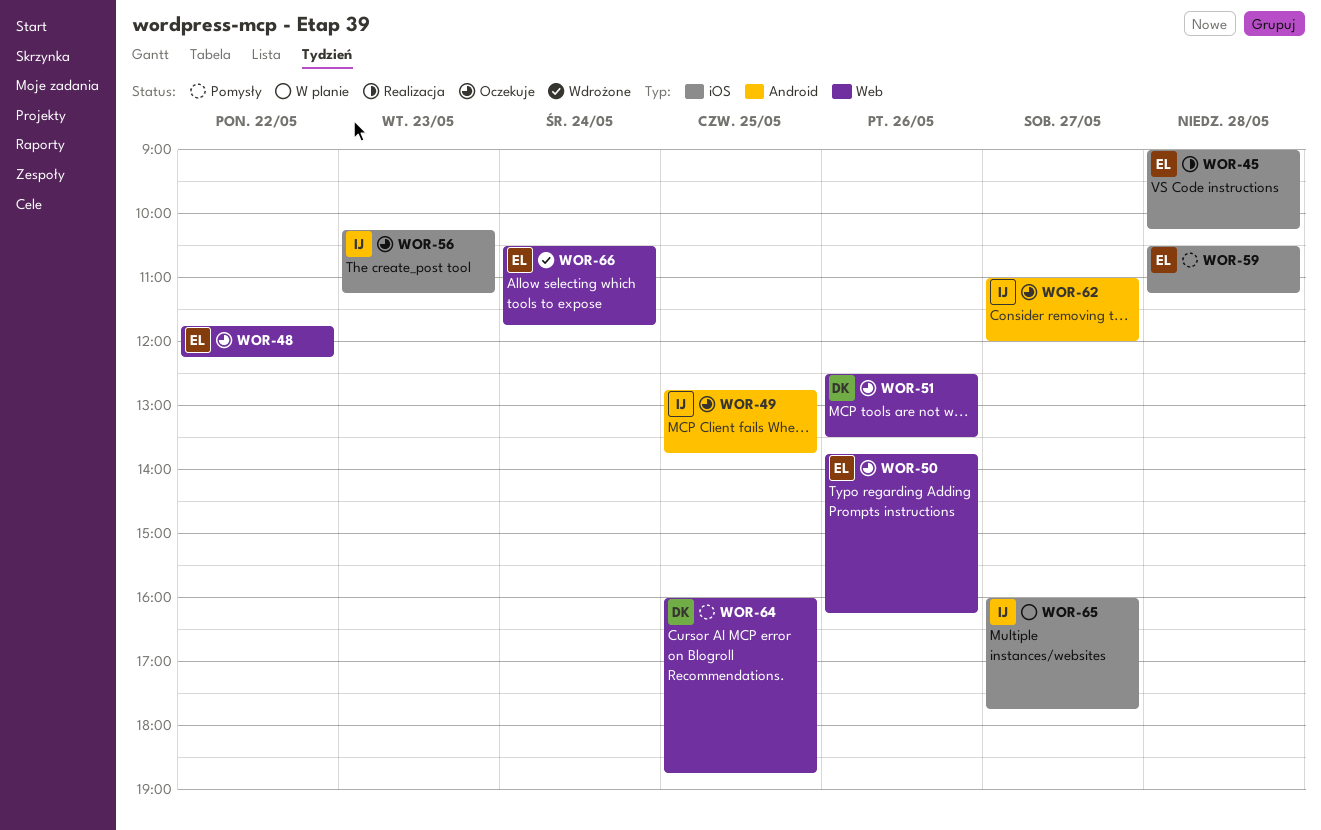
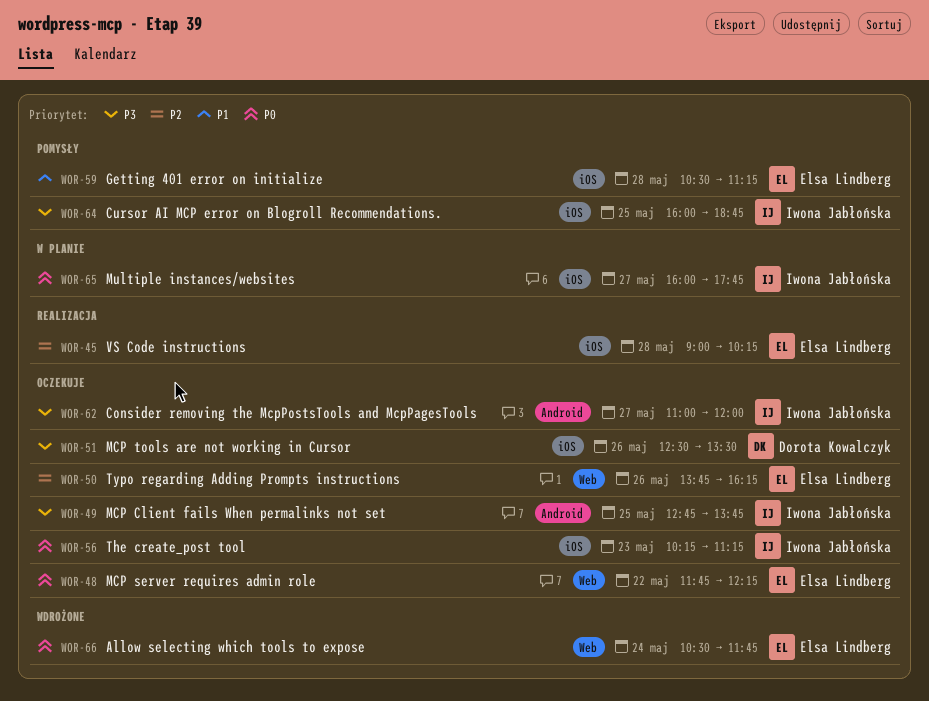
WOR-51, label: Web -> iOS
WOR-64, owner: Dorota Kowalczyk -> Iwona Jabłońska
WOR-64, label: Web -> iOS

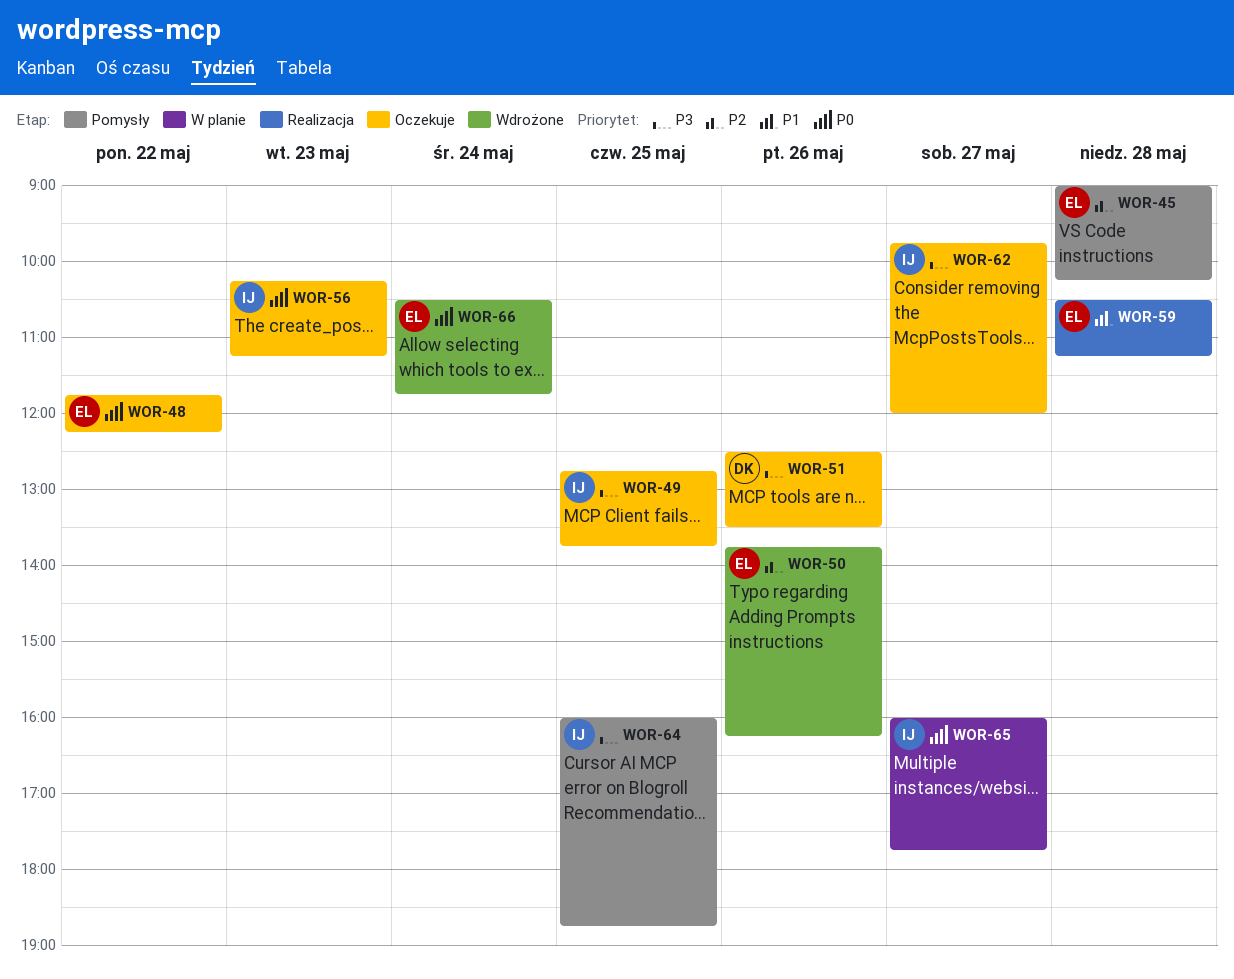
WOR-45, status: Realizacja -> Pomysły
WOR-50, status: Oczekuje -> Wdrożone
WOR-59, status: Pomysły -> Realizacja
WOR-62, begins: 11:00 -> 09:45

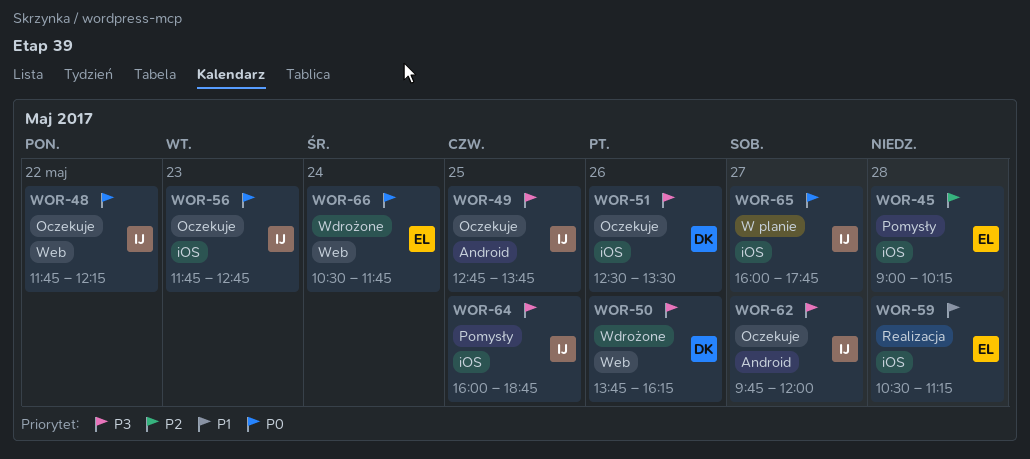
WOR-48, owner: EL -> IJ
WOR-50, owner: EL -> DK
WOR-50, priority: P2 -> P3
WOR-56, begins: 10:15 -> 11:45
WOR-56, ends: 11:15 -> 12:45

